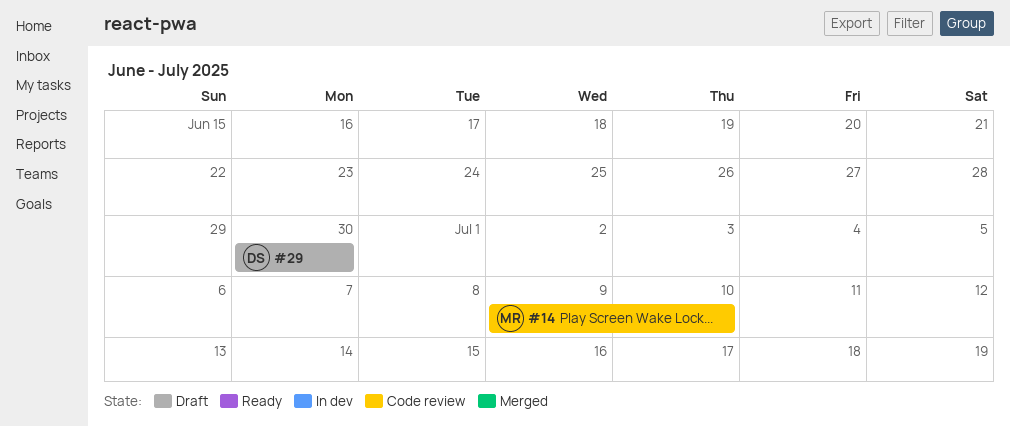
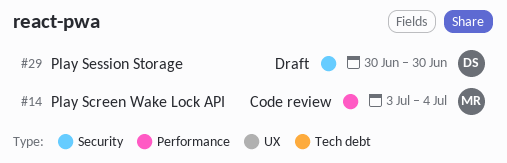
#14, start: Jul 9 -> Jul 3
#14, due: Jul 10 -> Jul 4

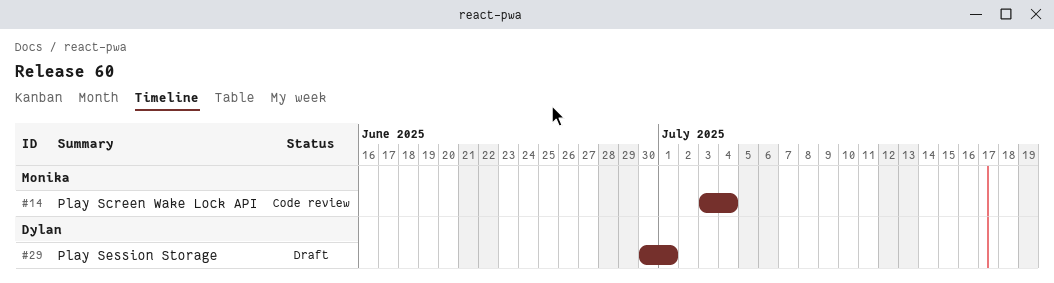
#29, due: Jun 30 -> Jul 1

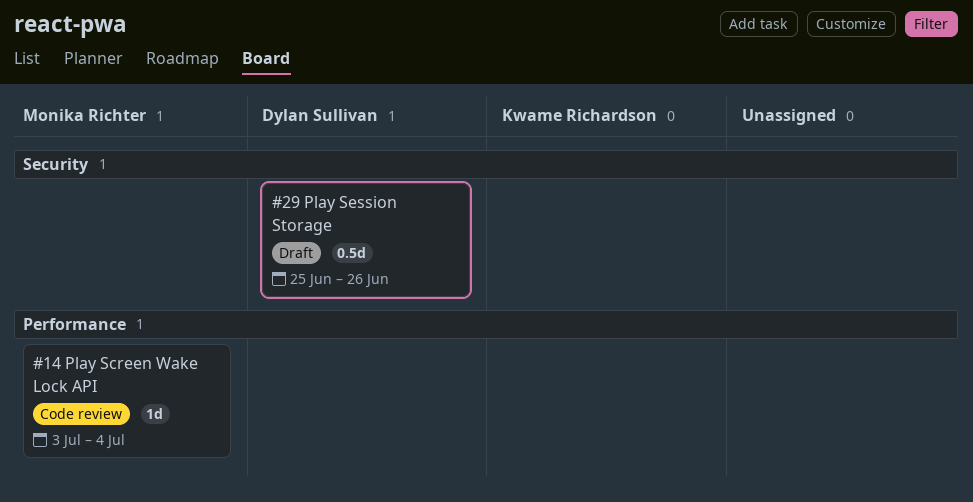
#29, start: Jun 30 -> Jun 25
#29, due: Jul 1 -> Jun 26

